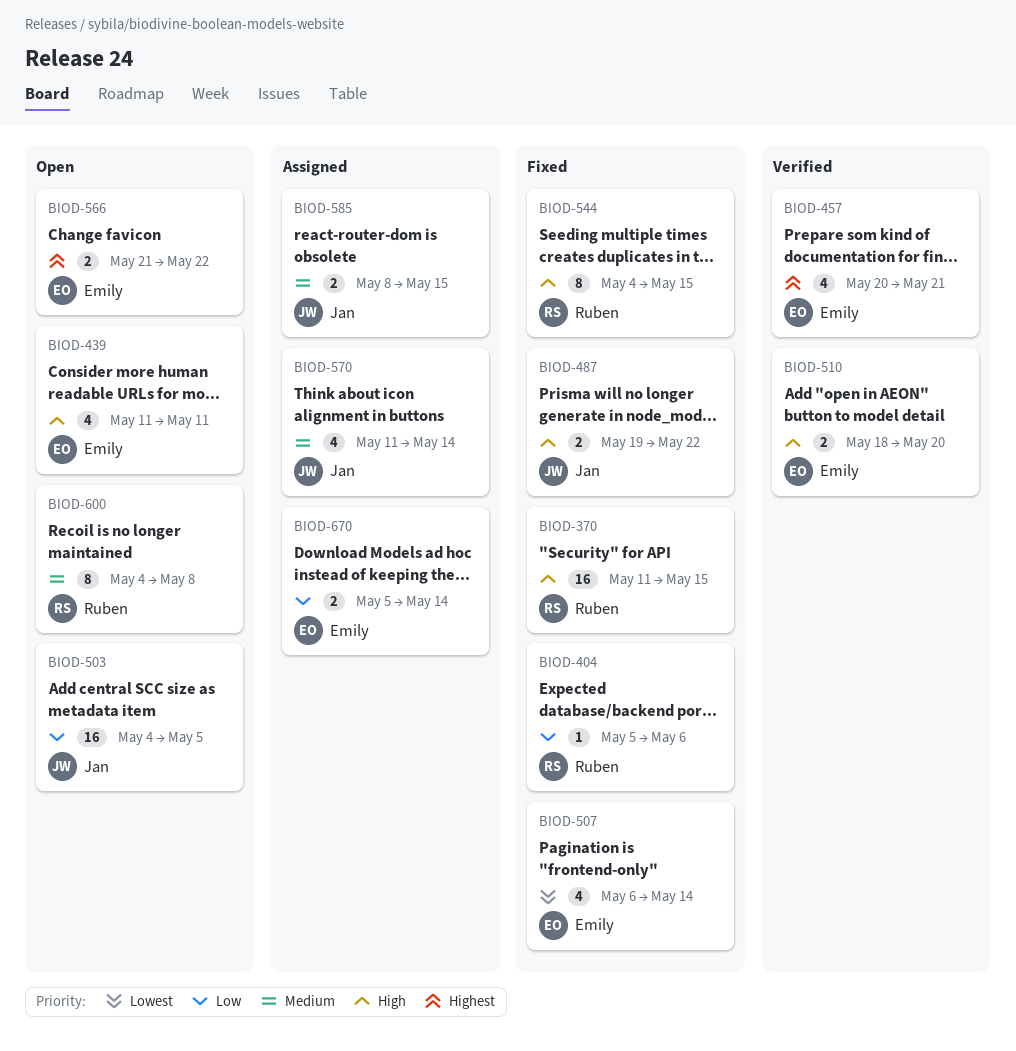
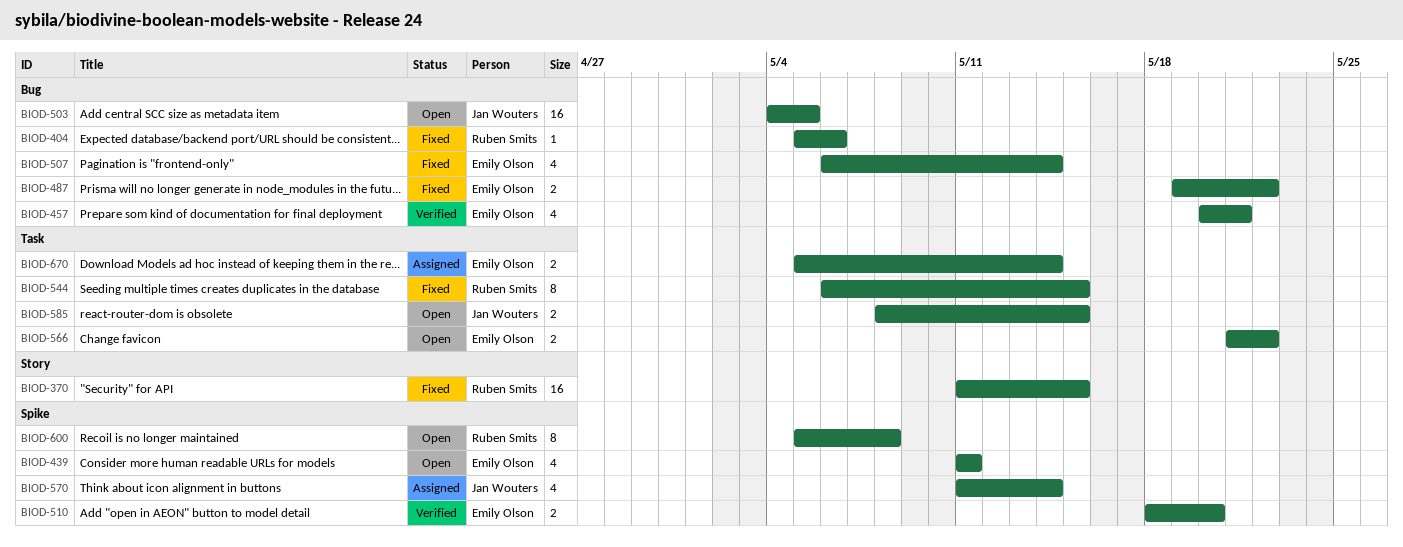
BIOD-487, owner: Jan Wouters -> Emily Olson
BIOD-544, start: May 4 -> May 6
BIOD-585, status: Assigned -> Open
BIOD-600, start: May 4 -> May 5

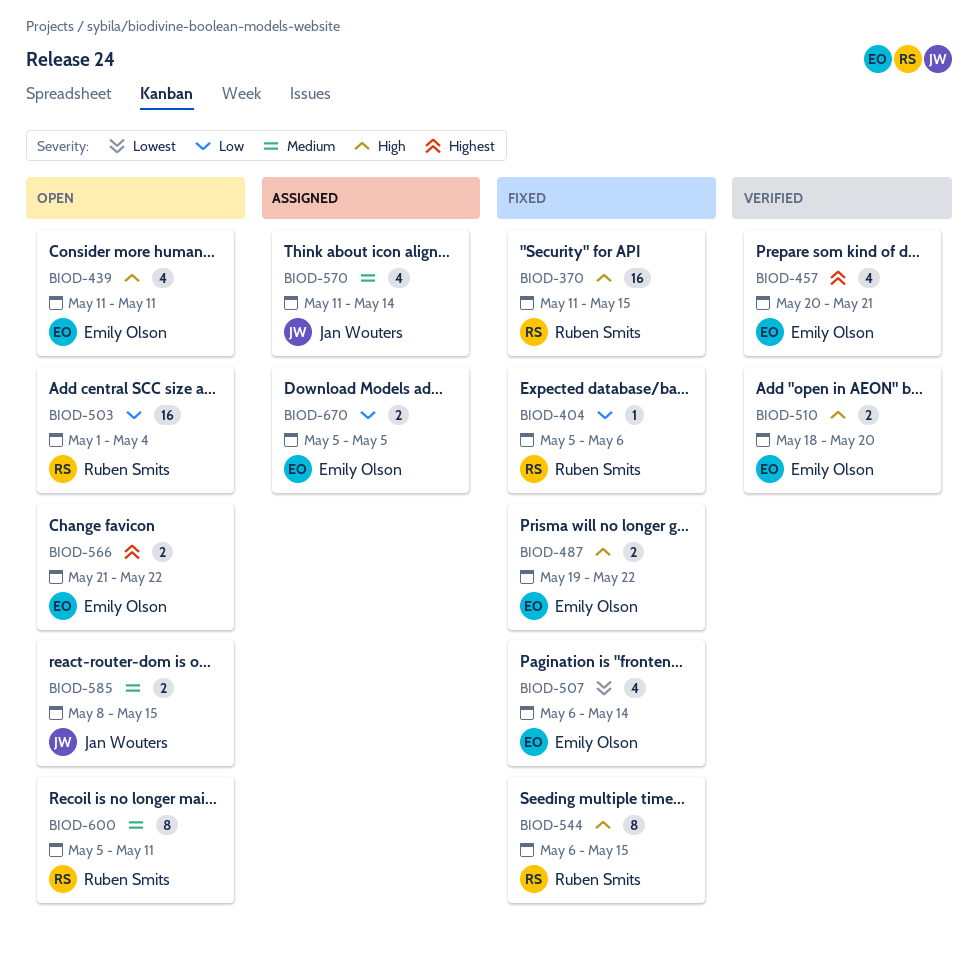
BIOD-503, owner: Jan Wouters -> Ruben Smits
BIOD-503, start: May 4 -> May 1
BIOD-503, due: May 5 -> May 4
BIOD-600, due: May 8 -> May 11
BIOD-670, due: May 14 -> May 5

